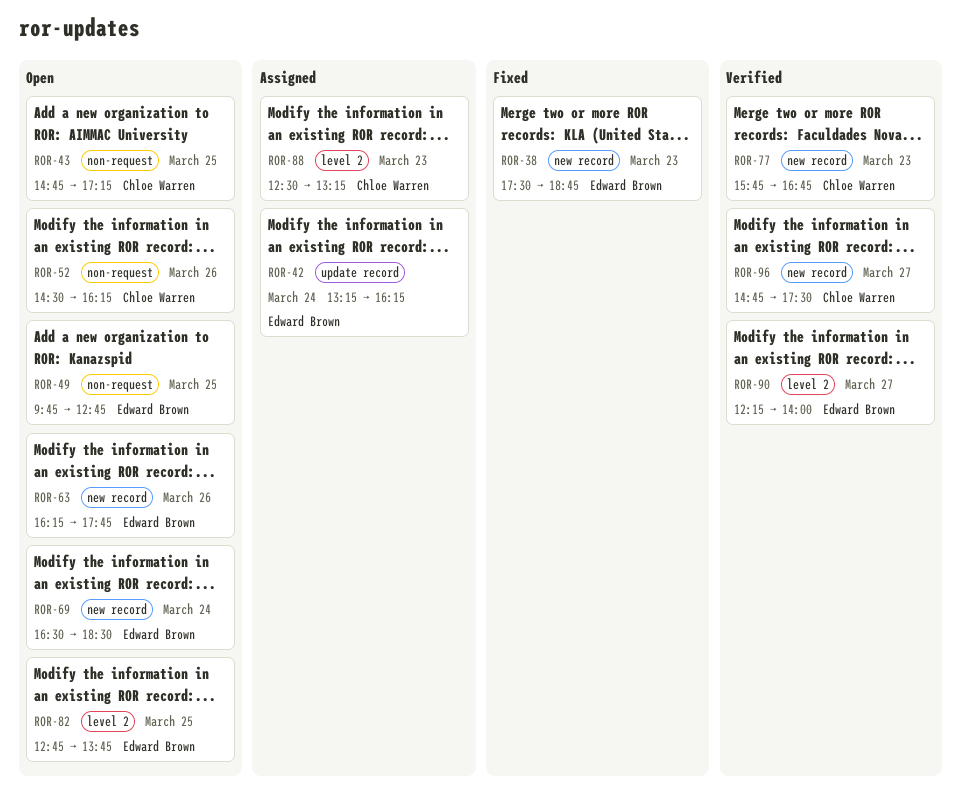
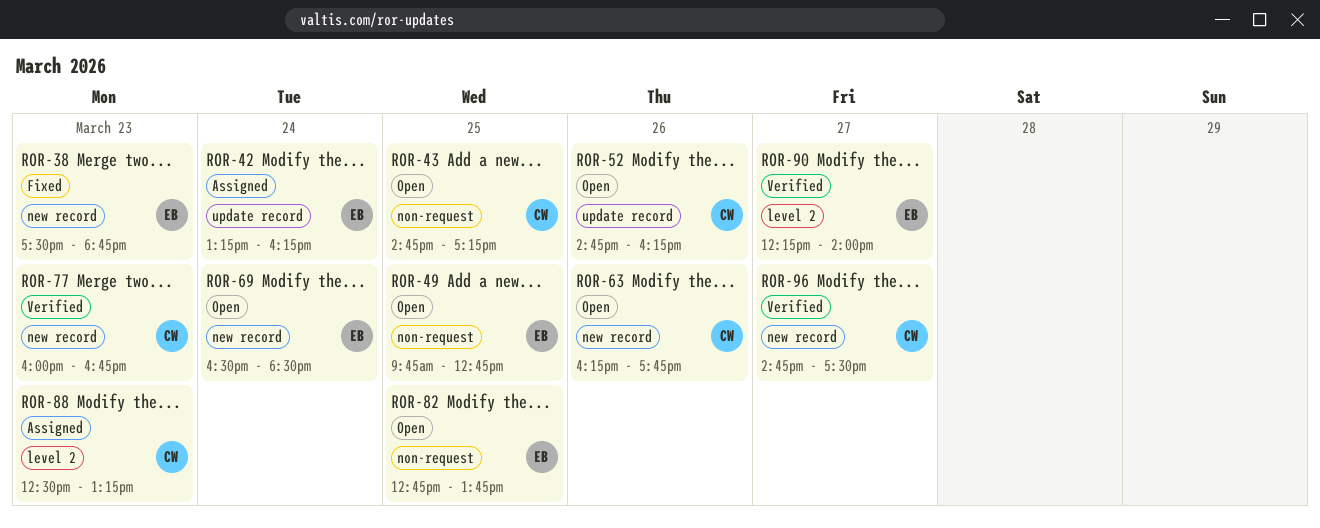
ROR-52, label: non-request -> update record
ROR-52, begins: 14:30 -> 14:45
ROR-63, owner: Edward Brown -> Chloe Warren
ROR-77, begins: 15:45 -> 16:00
ROR-82, label: level 2 -> non-request

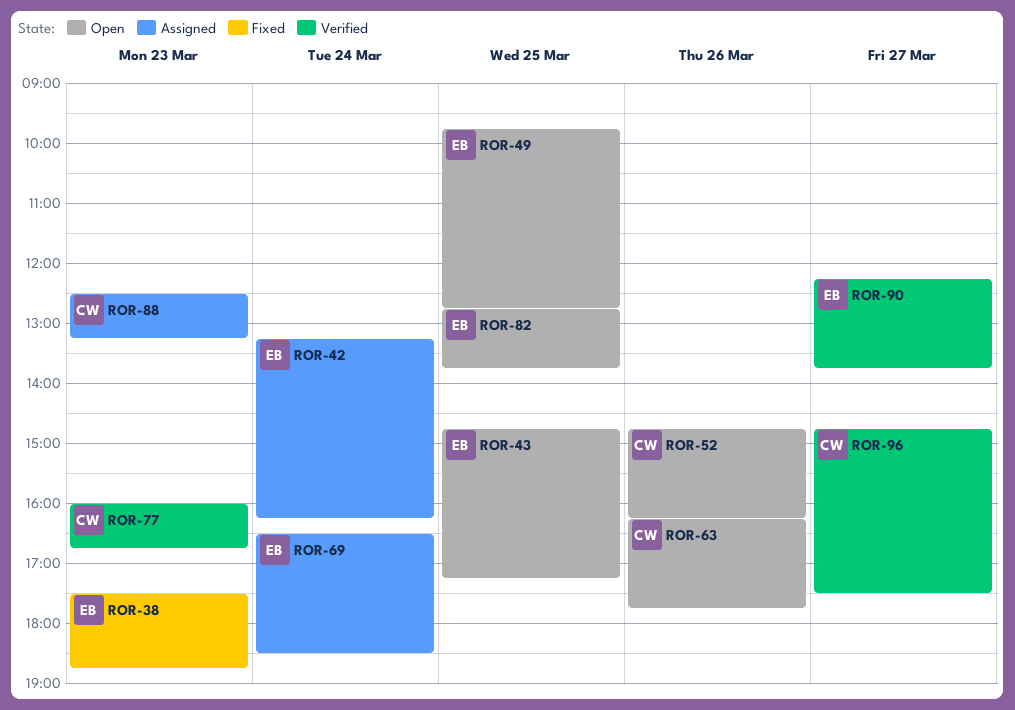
ROR-43, owner: CW -> EB
ROR-69, status: Open -> Assigned
ROR-90, ends: 14:00 -> 13:45

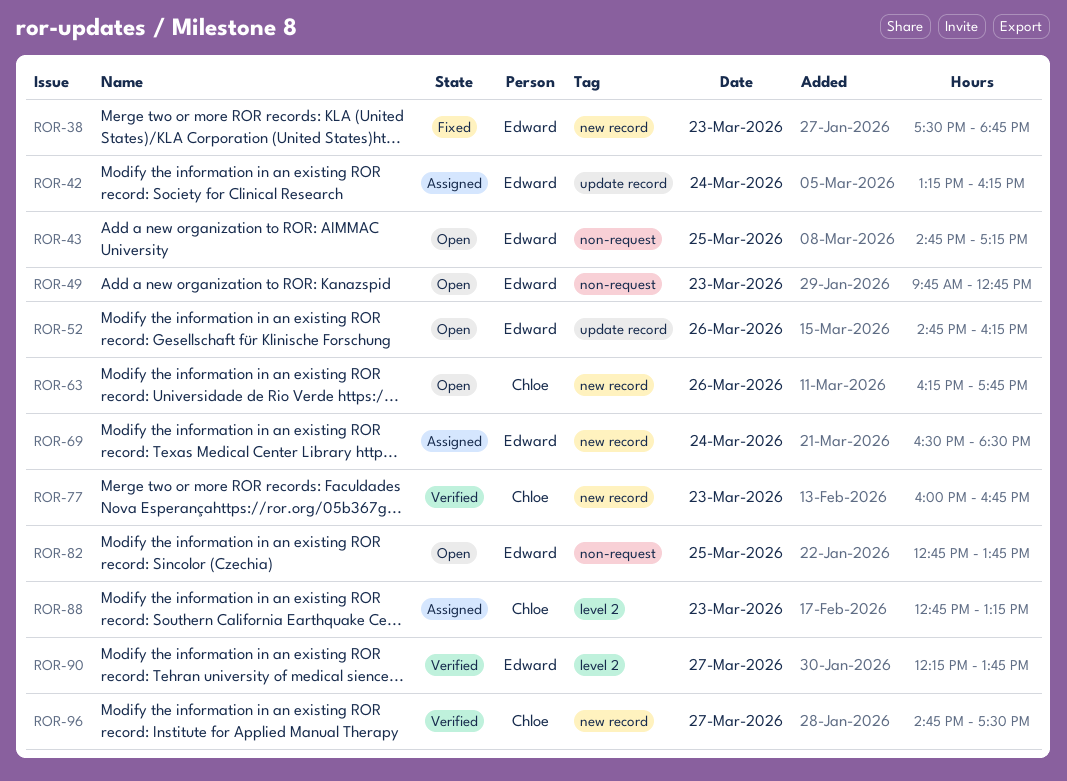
ROR-49, day: Mar 25 -> Mar 23
ROR-52, owner: Chloe -> Edward
ROR-88, begins: 12:30 -> 12:45

